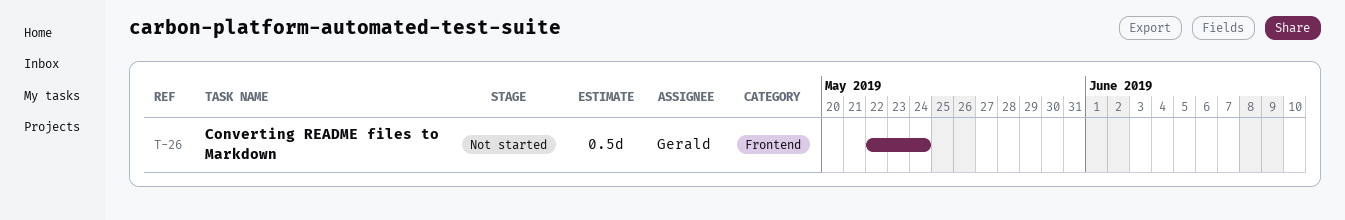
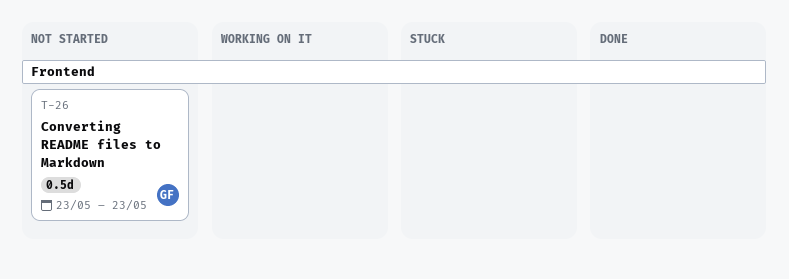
T-26, start: May 22 -> May 23
T-26, due: May 24 -> May 23

